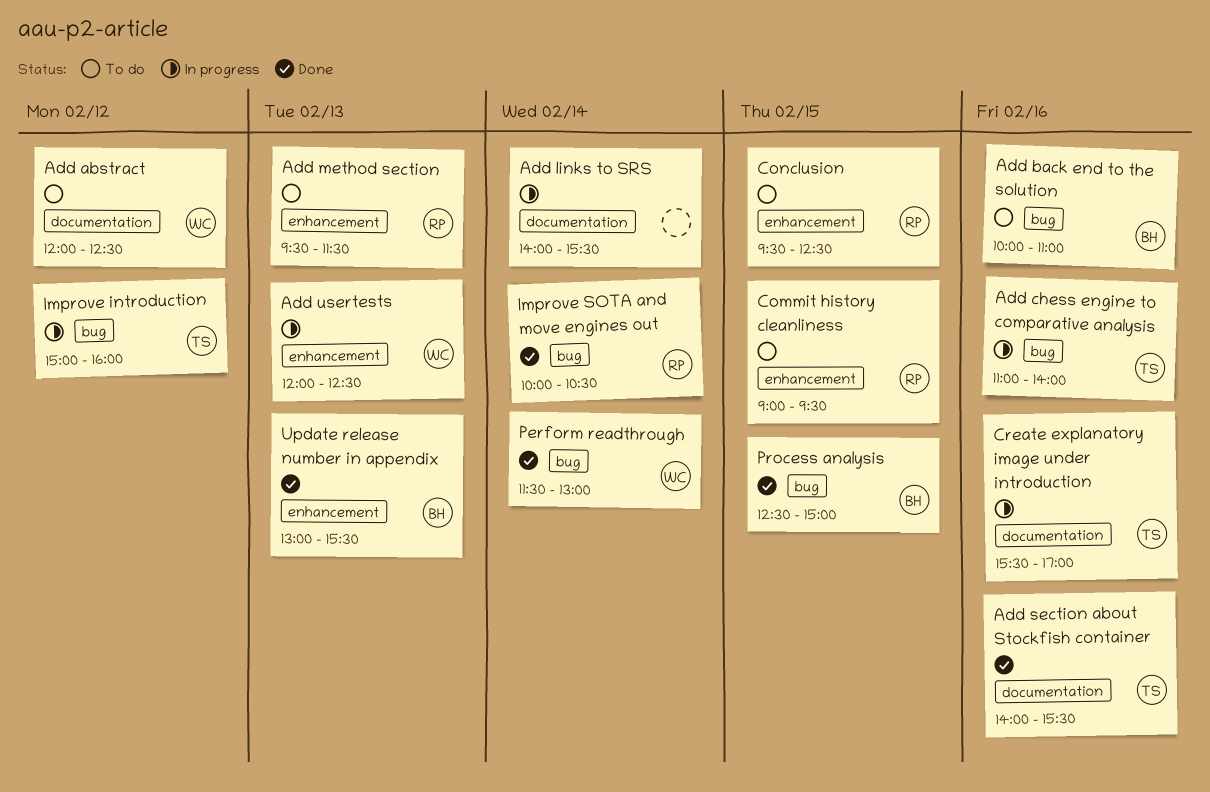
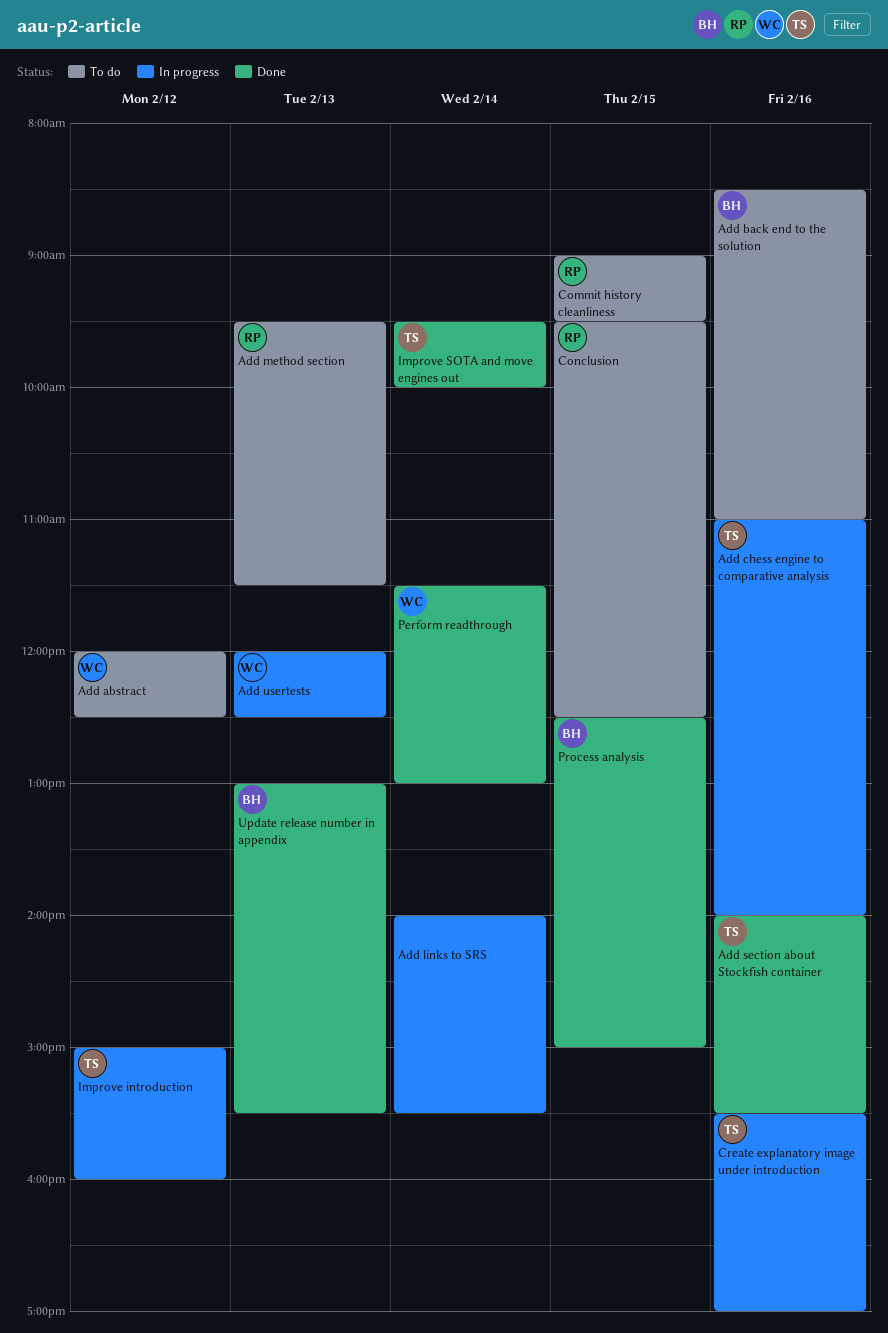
Add back end to the solution, begins: 10:00 -> 08:30
Improve SOTA and move engines out, owner: RP -> TS
Improve SOTA and move engines out, begins: 10:00 -> 09:30
Improve SOTA and move engines out, ends: 10:30 -> 10:00

